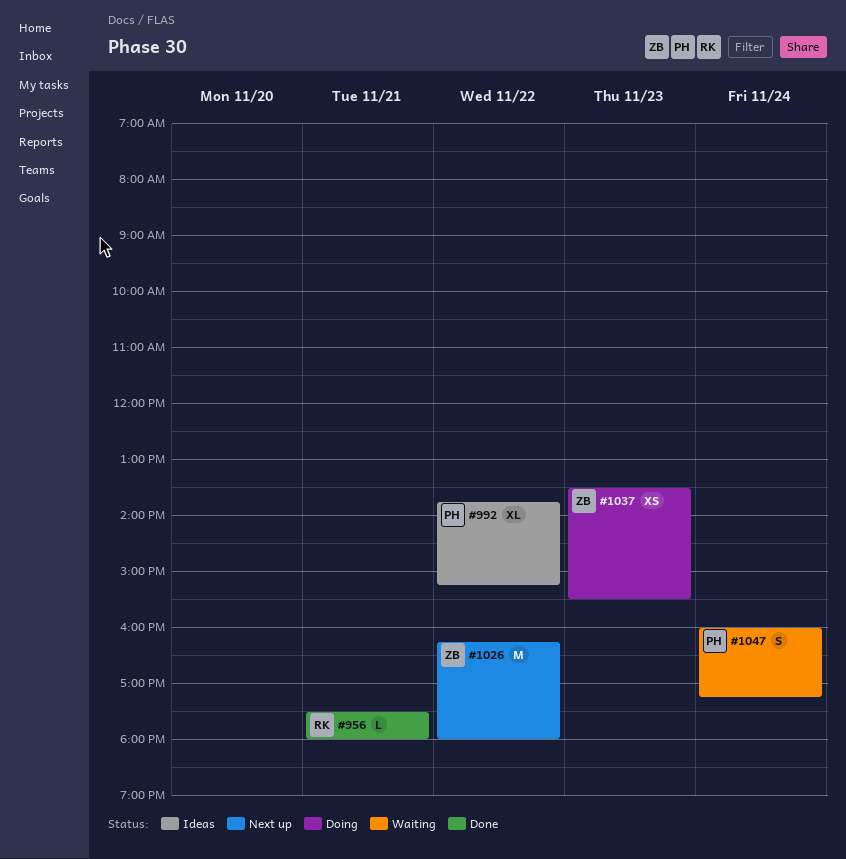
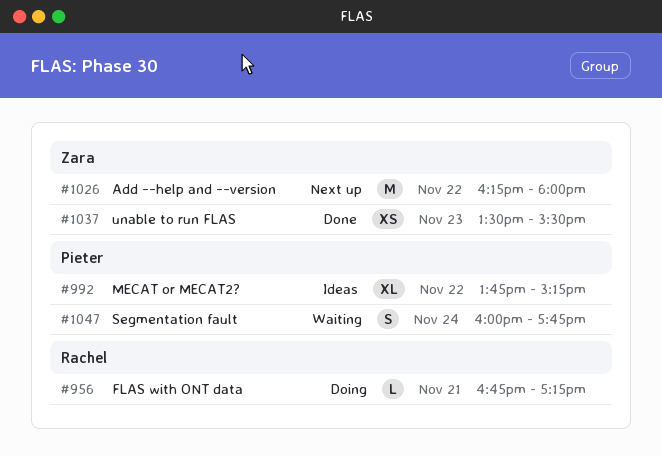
#956, status: Done -> Doing
#956, begins: 17:30 -> 16:45
#956, ends: 18:00 -> 17:15
#1037, status: Doing -> Done
#1047, ends: 17:15 -> 17:45

